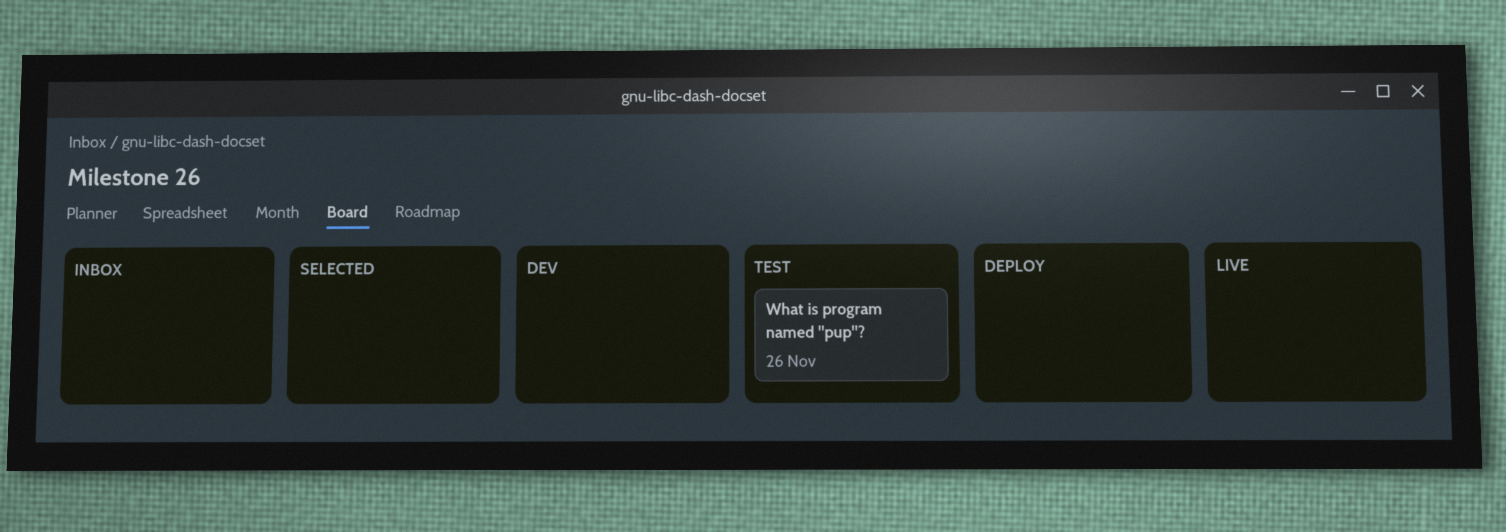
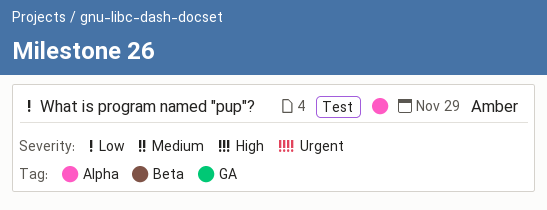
What is program named "pup"?, due: Nov 26 -> Nov 29

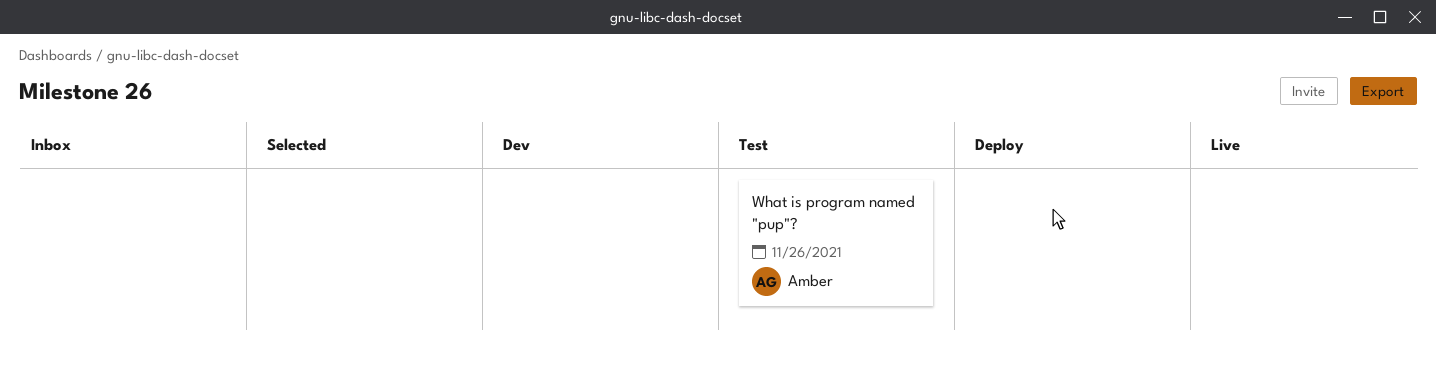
What is program named "pup"?, due: Nov 29 -> Nov 26

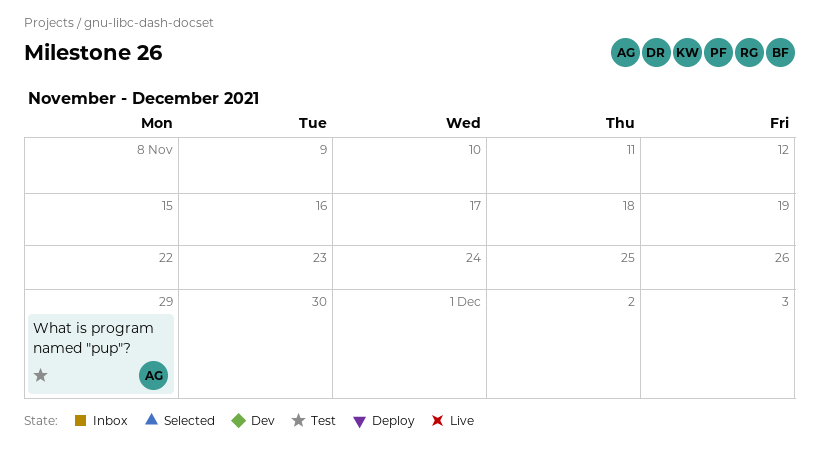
What is program named "pup"?, due: Nov 26 -> Nov 29

